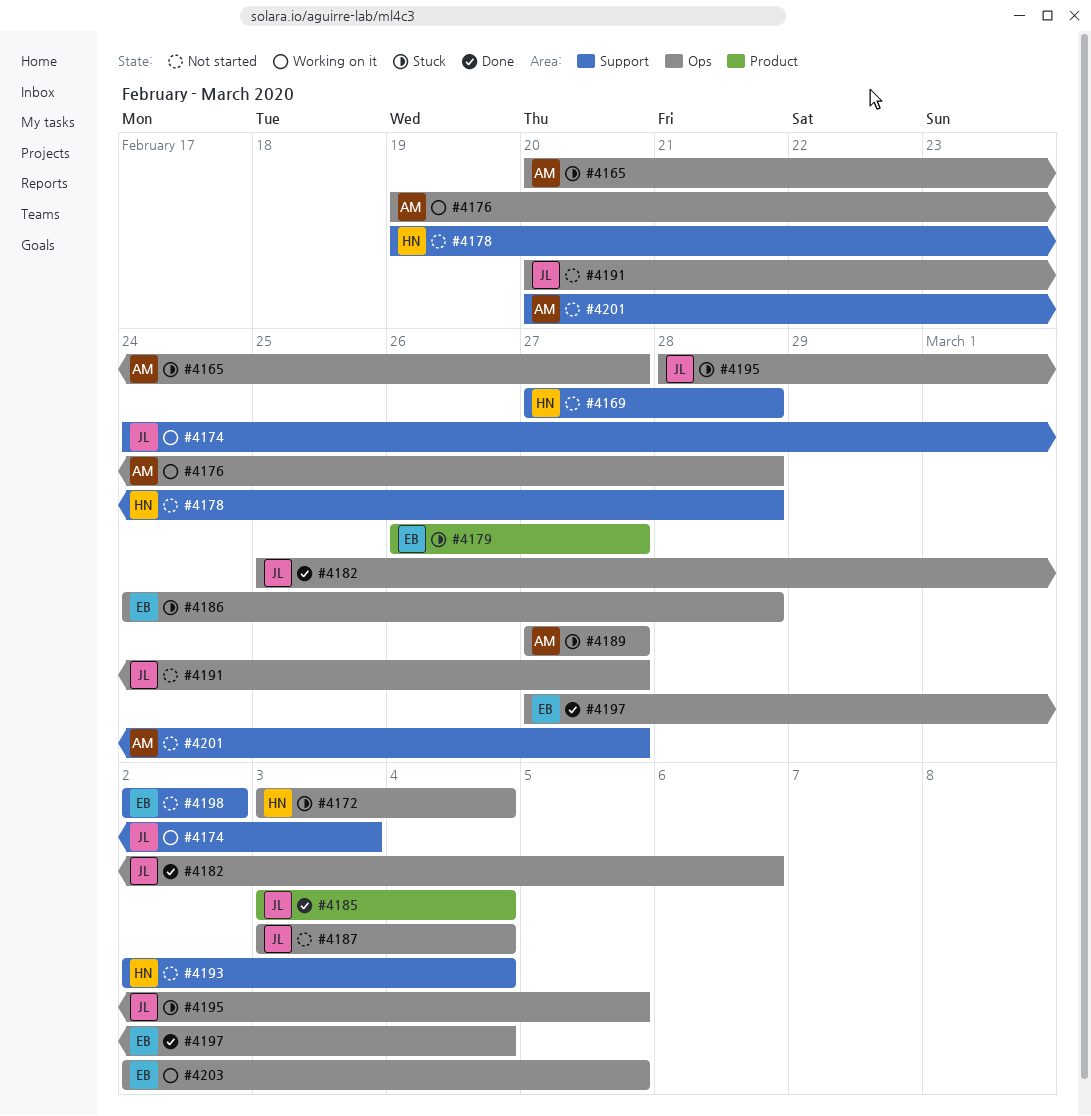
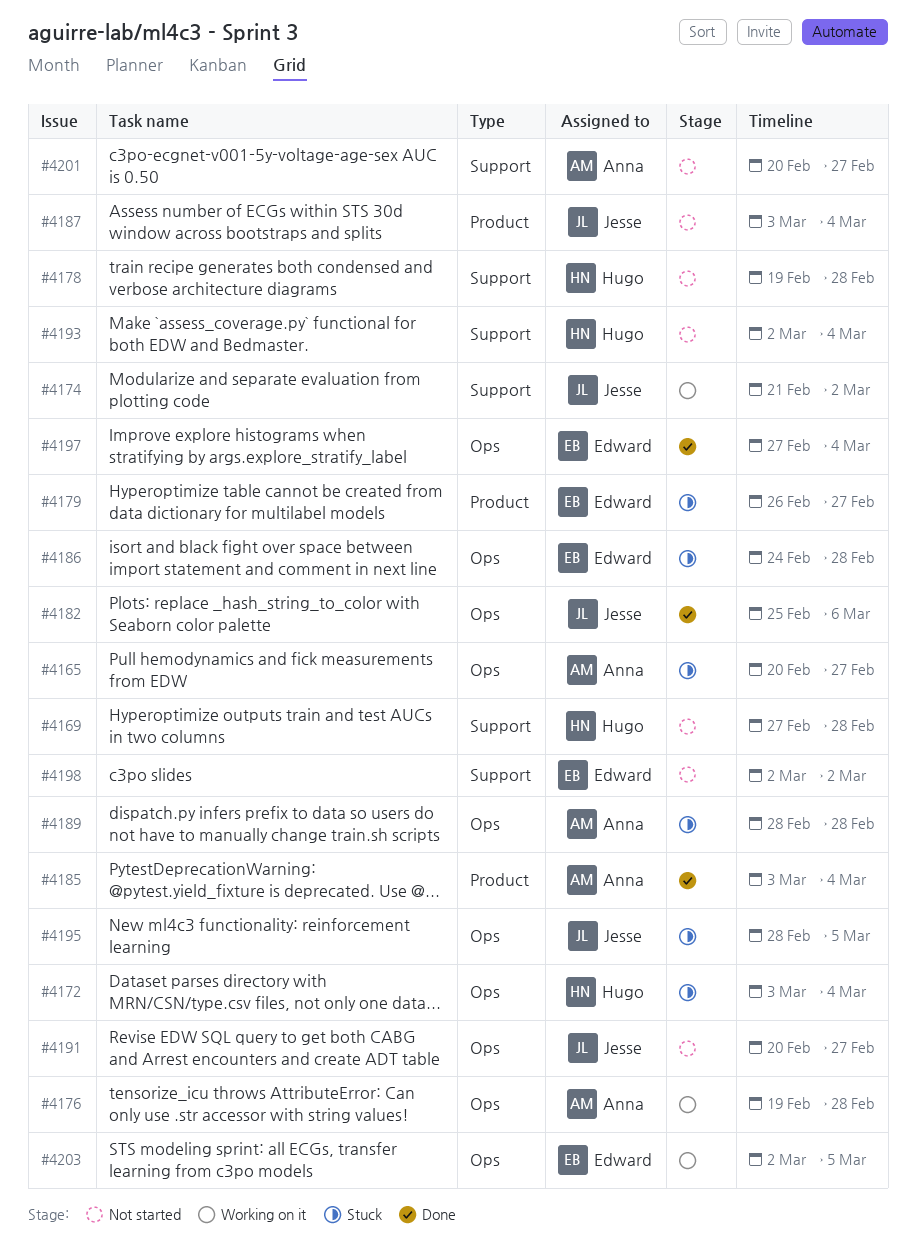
#4174, start: Feb 24 -> Feb 21
#4174, due: Mar 3 -> Mar 2
#4185, owner: Jesse -> Anna
#4187, label: Ops -> Product
#4189, start: Feb 27 -> Feb 28
#4189, due: Feb 27 -> Feb 28

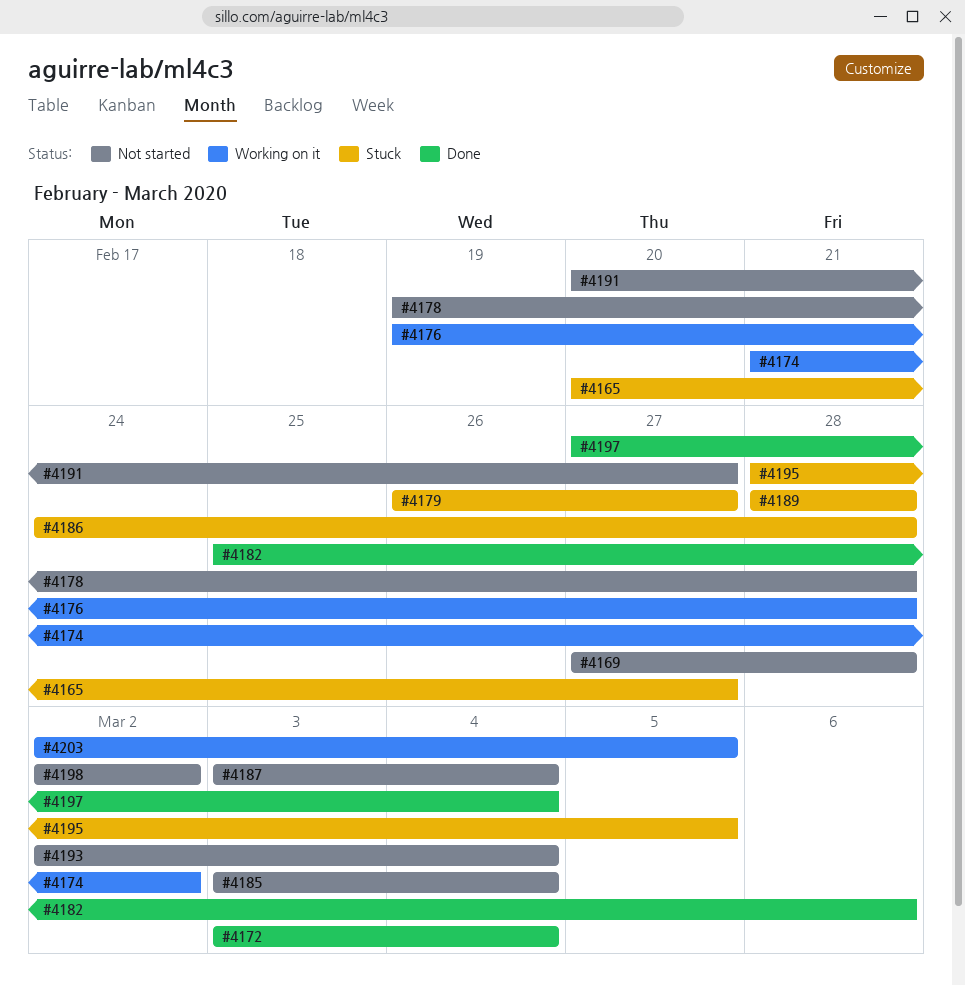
#4172, status: Stuck -> Done
#4185, status: Done -> Not started
#4201: present -> none

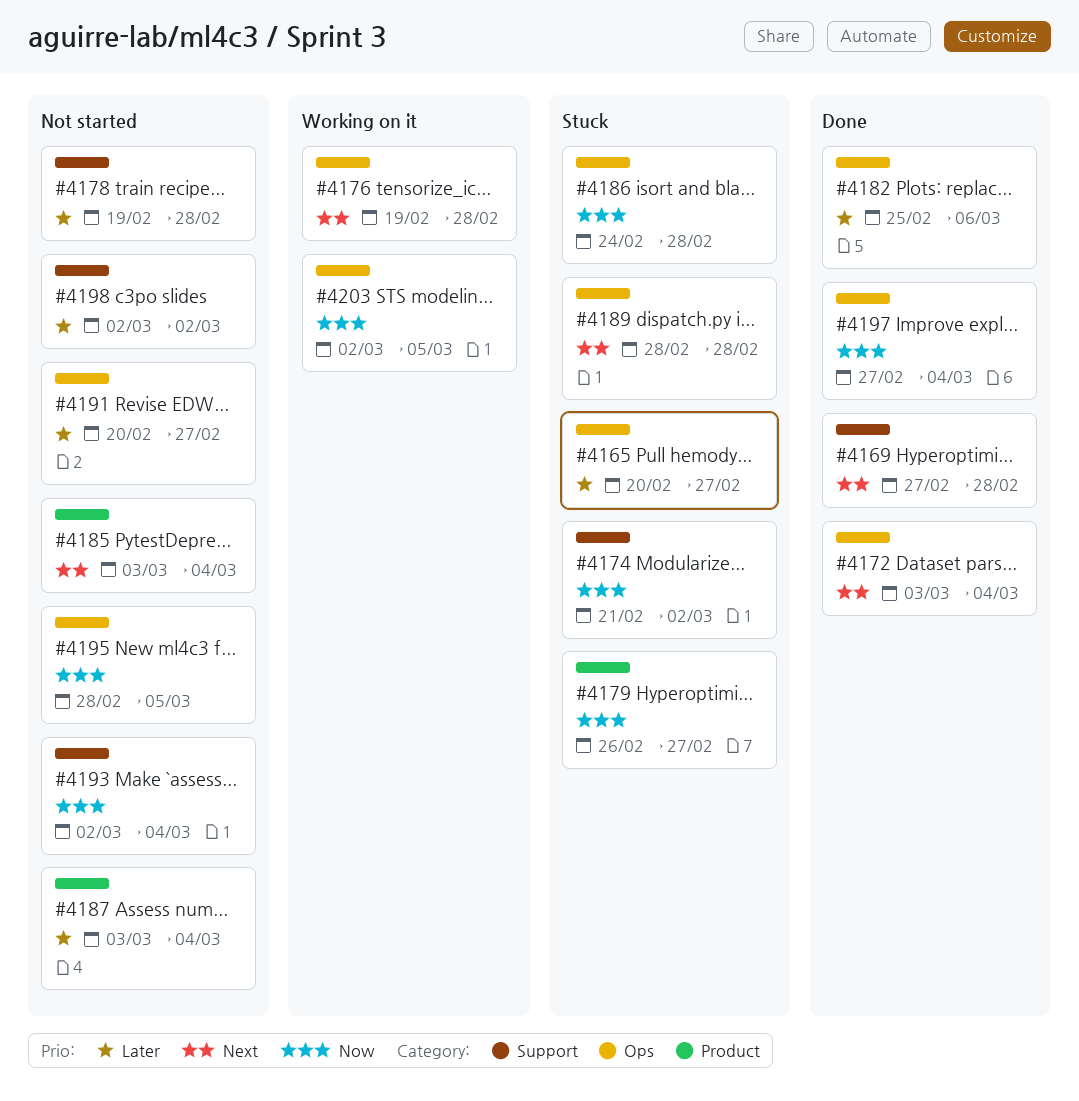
#4169, status: Not started -> Done
#4174, status: Working on it -> Stuck
#4195, status: Stuck -> Not started

